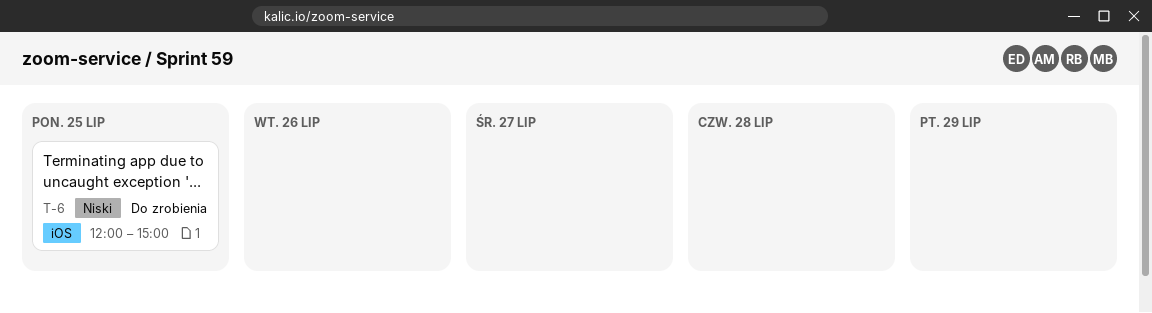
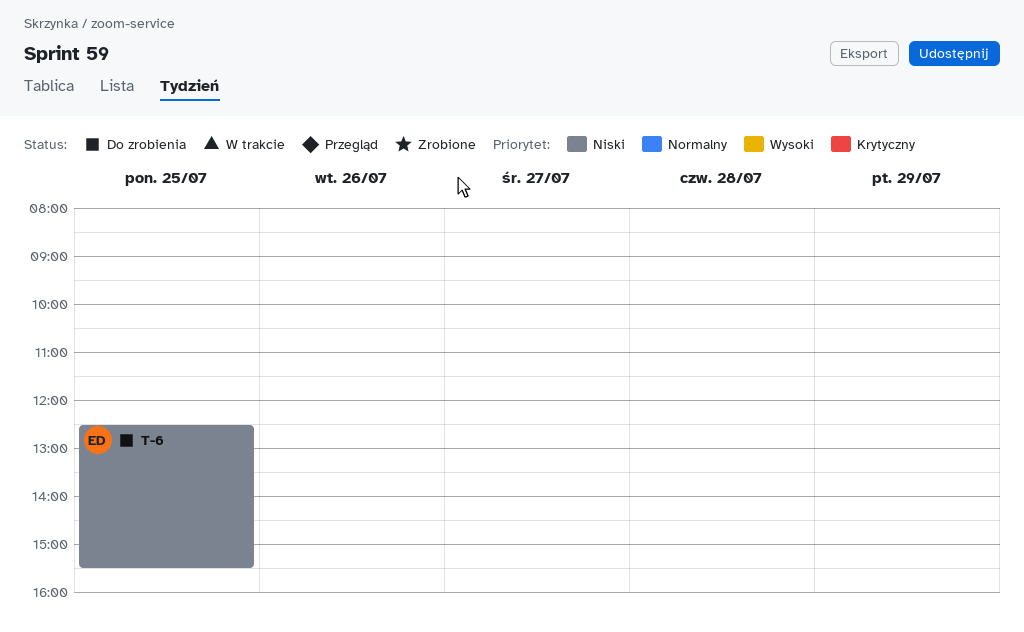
T-6, begins: 12:00 -> 12:30
T-6, ends: 15:00 -> 15:30

